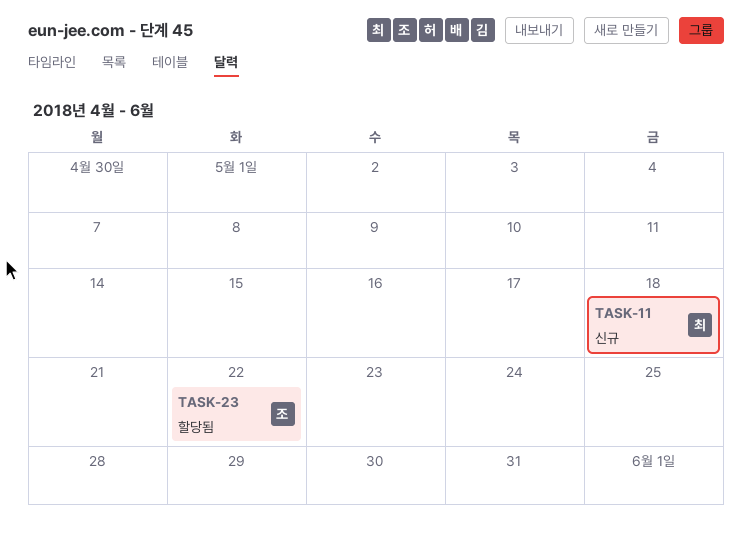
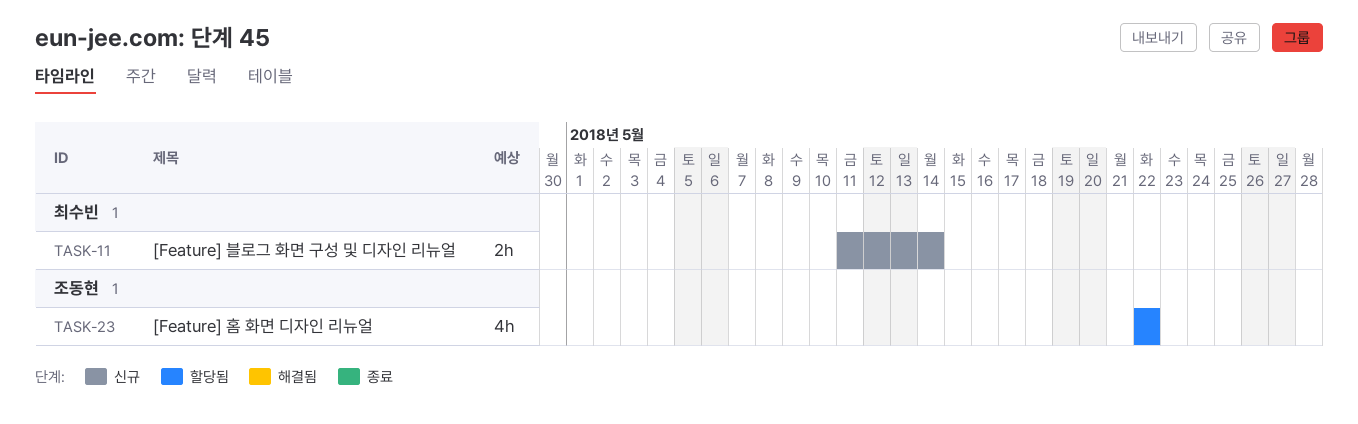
TASK-11, due: May 18 -> May 14

